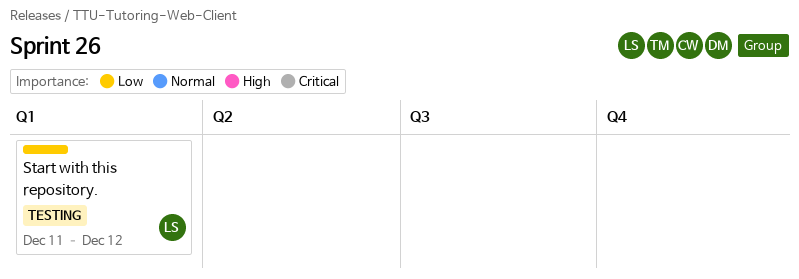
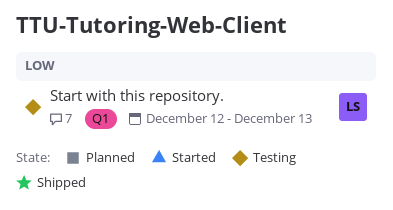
Start with this repository., start: Dec 11 -> Dec 12
Start with this repository., due: Dec 12 -> Dec 13

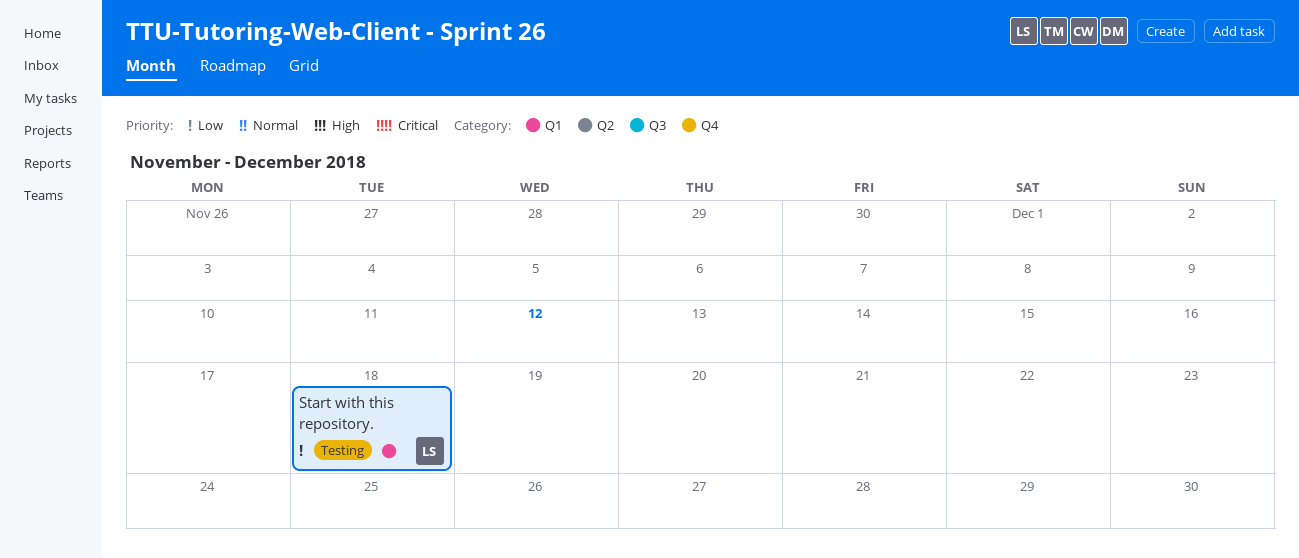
Start with this repository., due: Dec 13 -> Dec 18

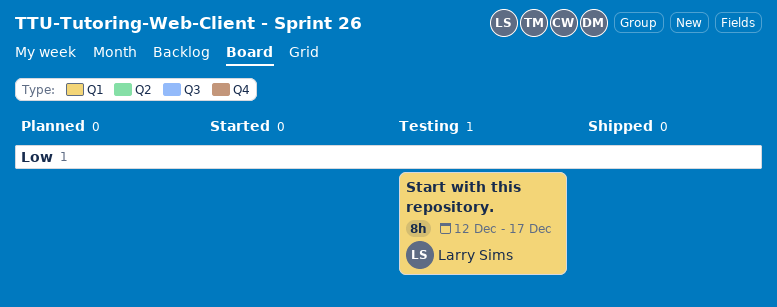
Start with this repository., due: Dec 18 -> Dec 17

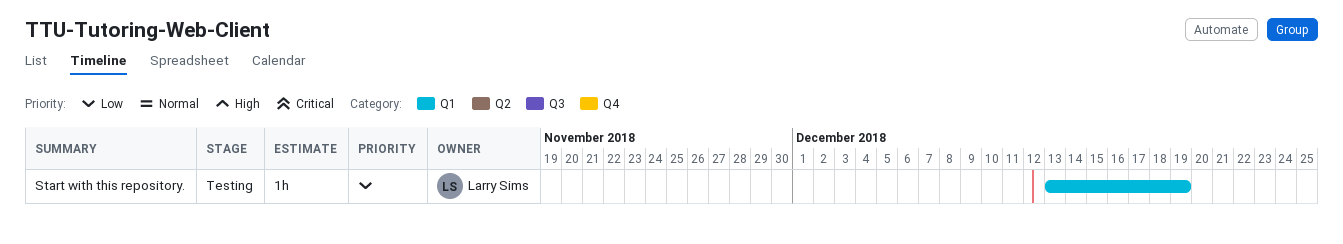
Start with this repository., estimate: 8h -> 1h
Start with this repository., start: Dec 12 -> Dec 13
Start with this repository., due: Dec 17 -> Dec 19

